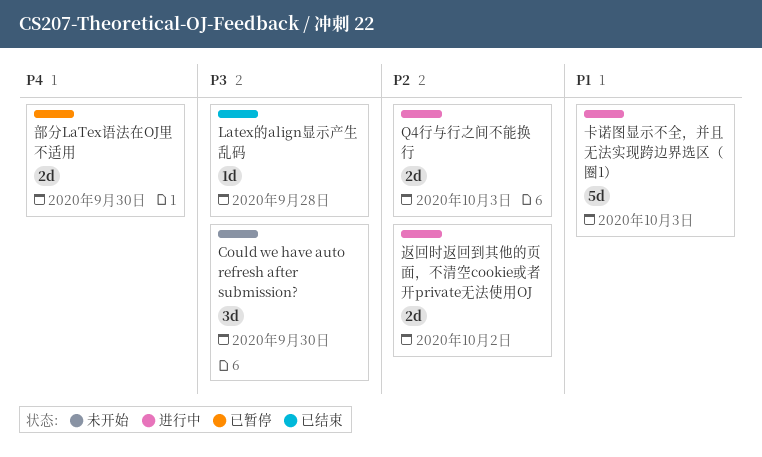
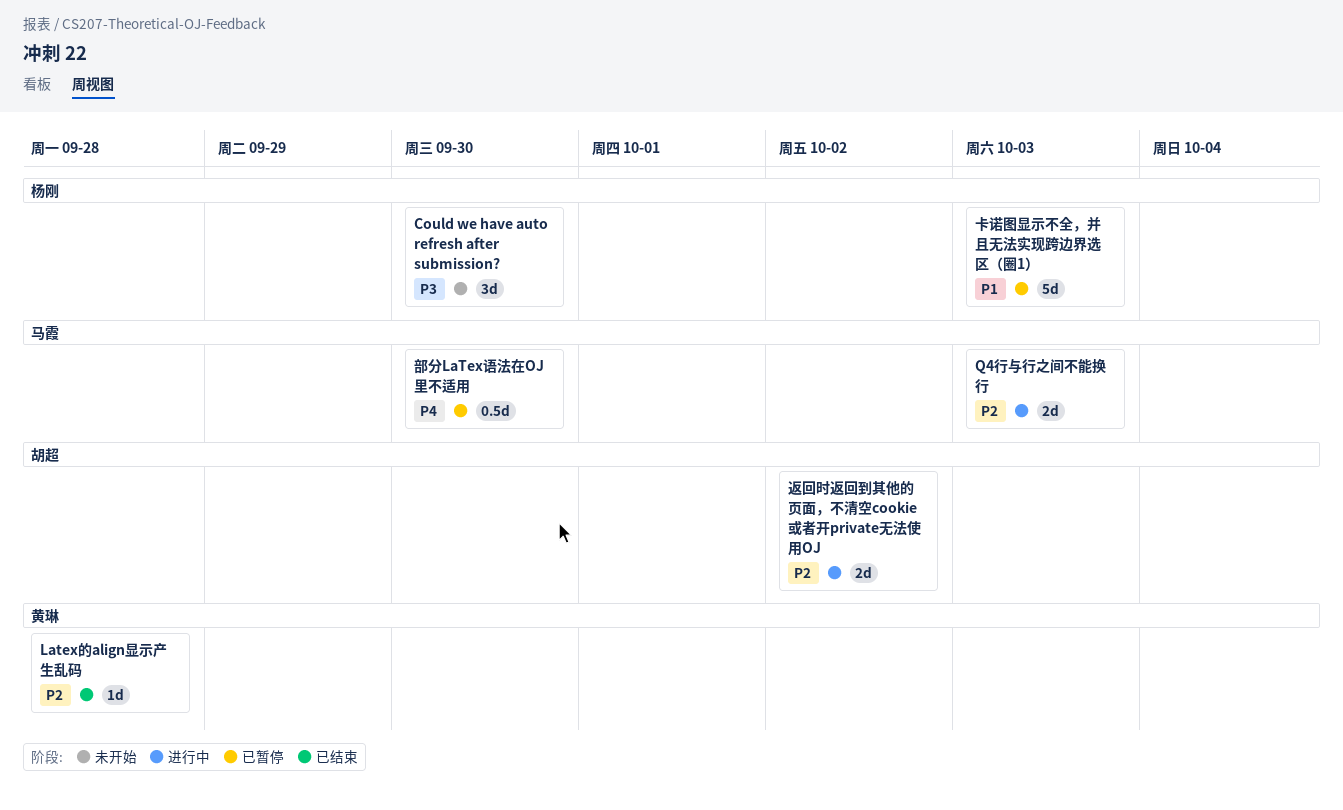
Latex的align显示产生乱码, priority: P3 -> P2
卡诺图显示不全，并且无法实现跨边界选区（圈1）, status: 进行中 -> 已暂停
部分LaTex语法在OJ里不适用, estimate: 2d -> 0.5d

